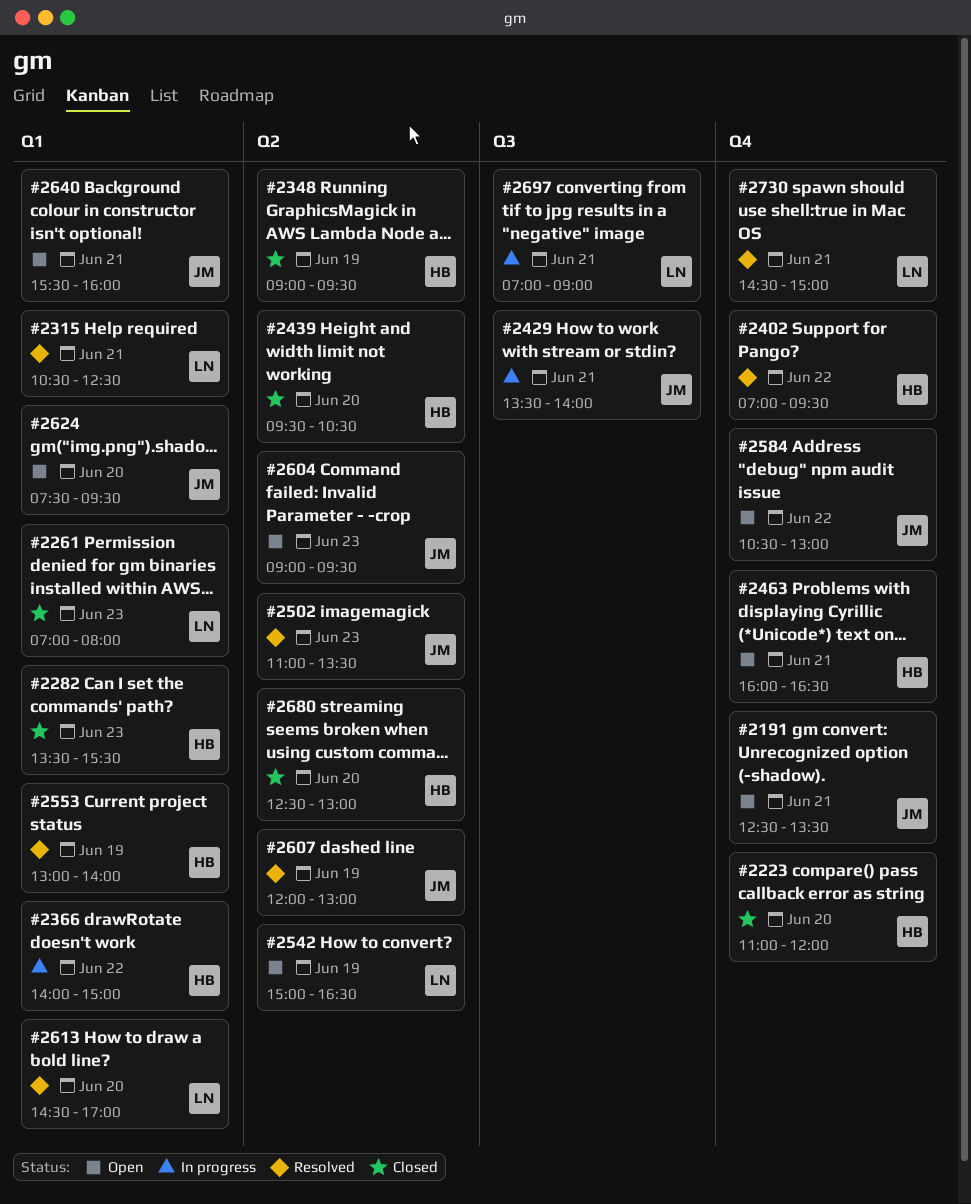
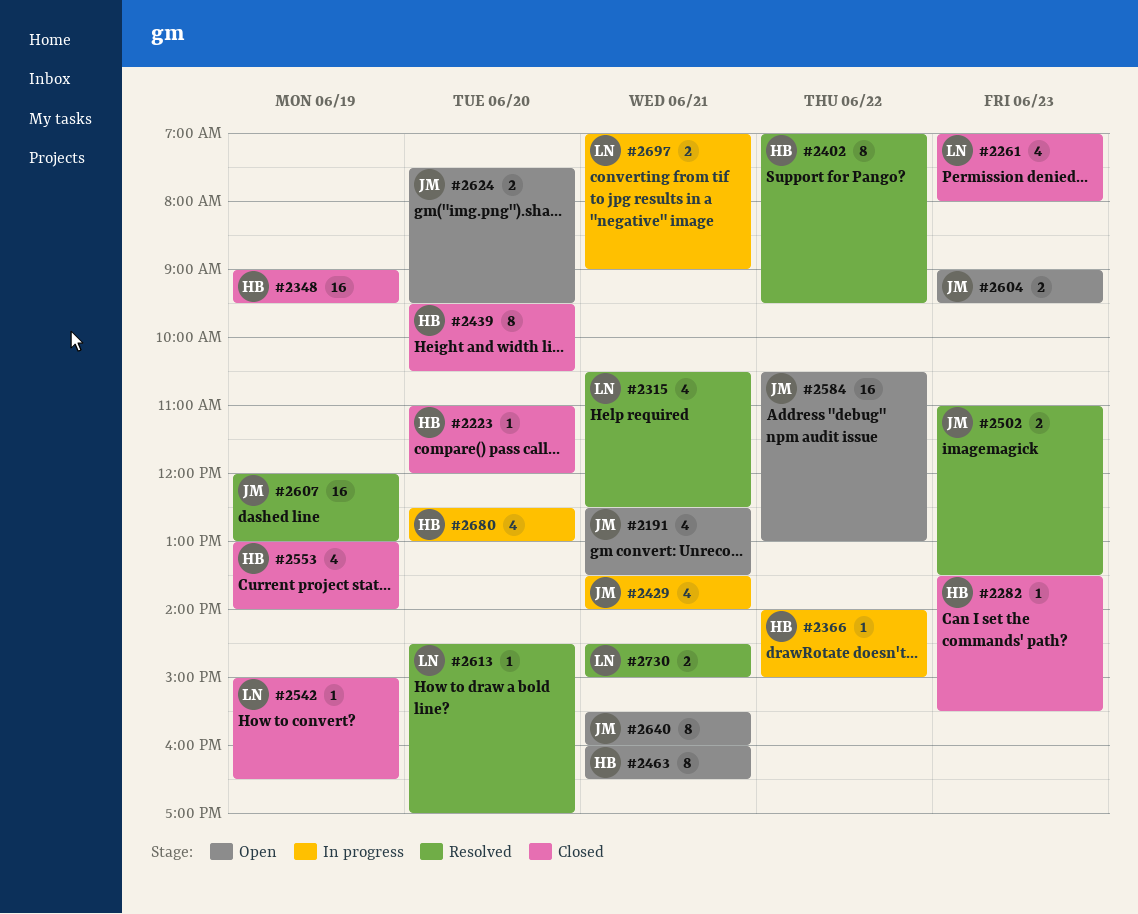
#2542, status: Open -> Closed
#2553, status: Resolved -> Closed
#2680, status: Closed -> In progress

